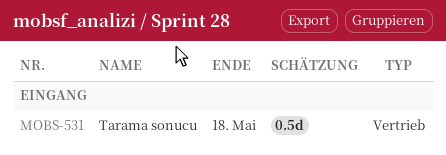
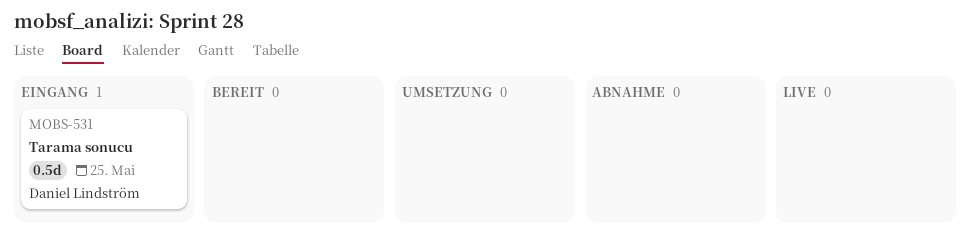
MOBS-531, due: May 18 -> May 25

